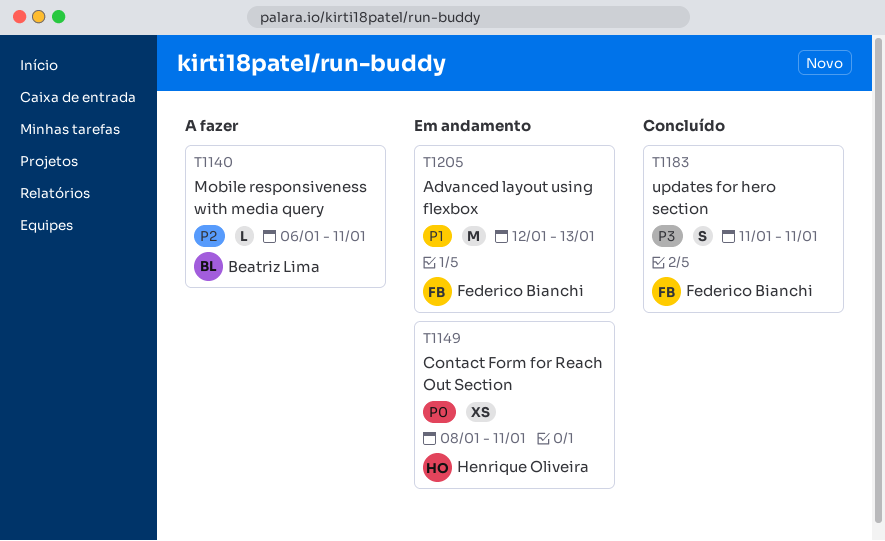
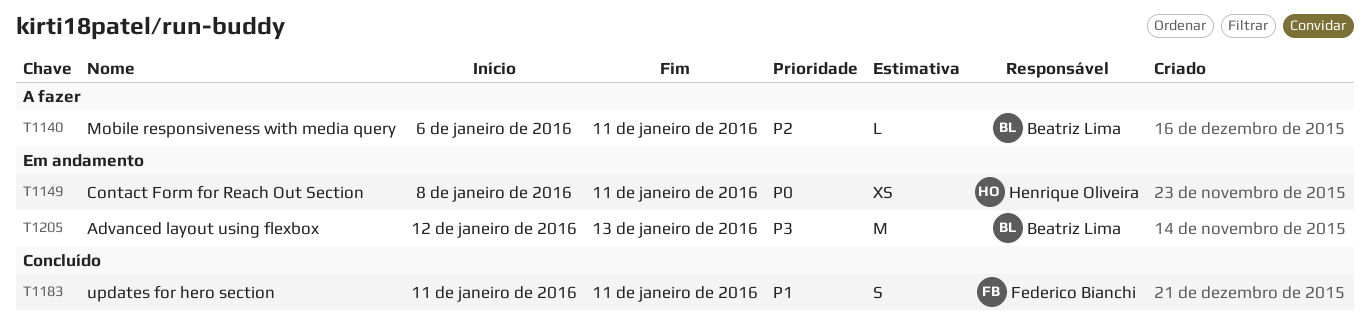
T1183, priority: P3 -> P1
T1205, owner: Federico Bianchi -> Beatriz Lima
T1205, priority: P1 -> P3

